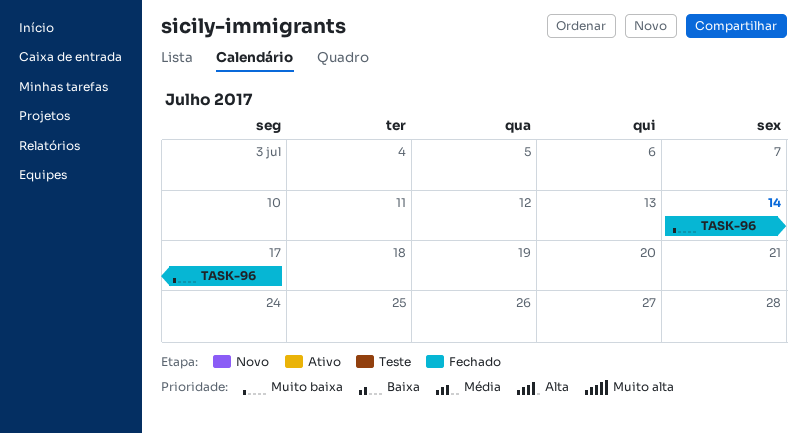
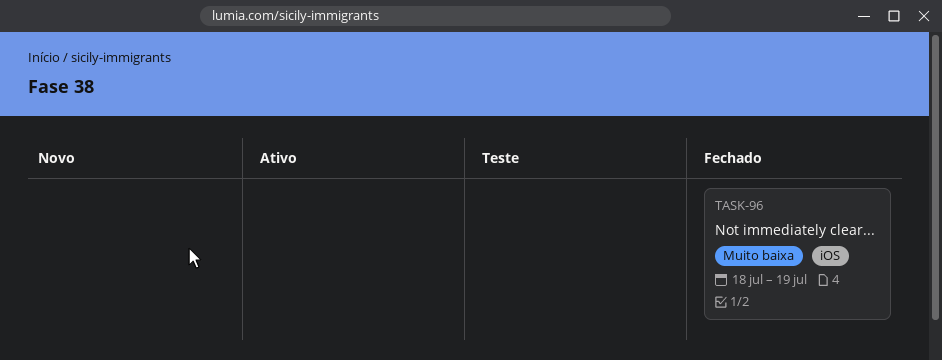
TASK-96, start: Jul 14 -> Jul 18
TASK-96, due: Jul 17 -> Jul 19

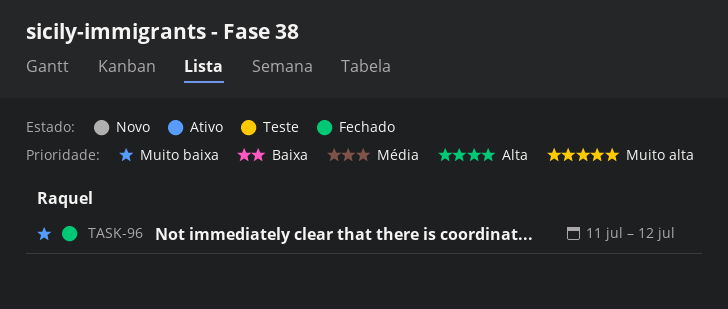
TASK-96, start: Jul 18 -> Jul 11
TASK-96, due: Jul 19 -> Jul 12

